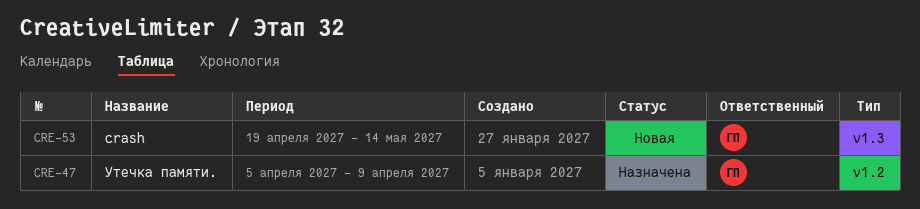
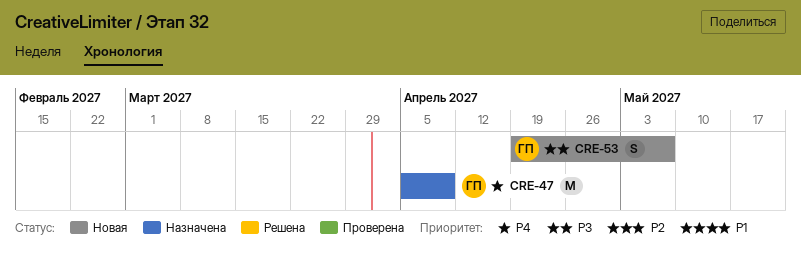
CRE-53, due: May 14 -> May 7

